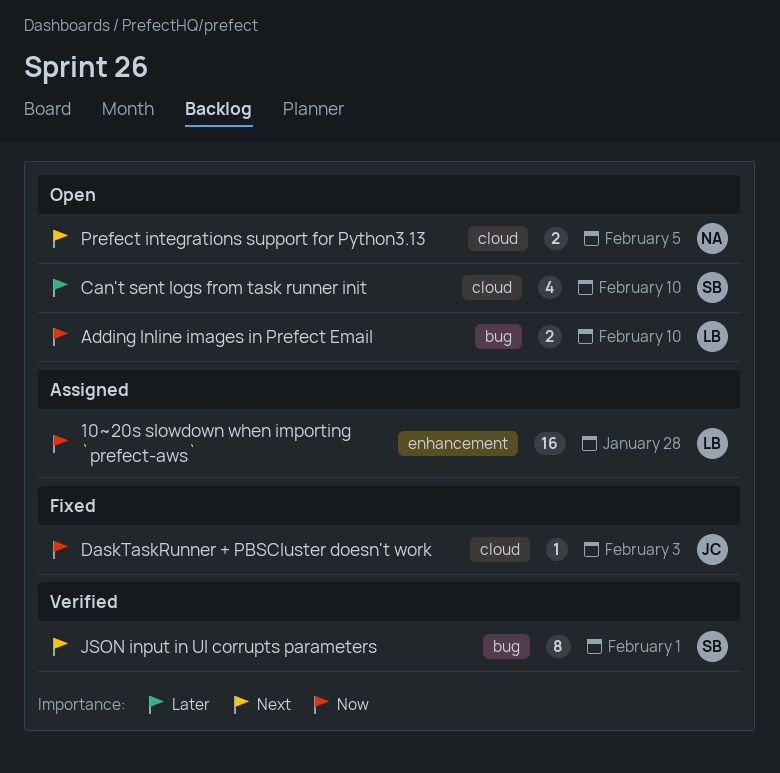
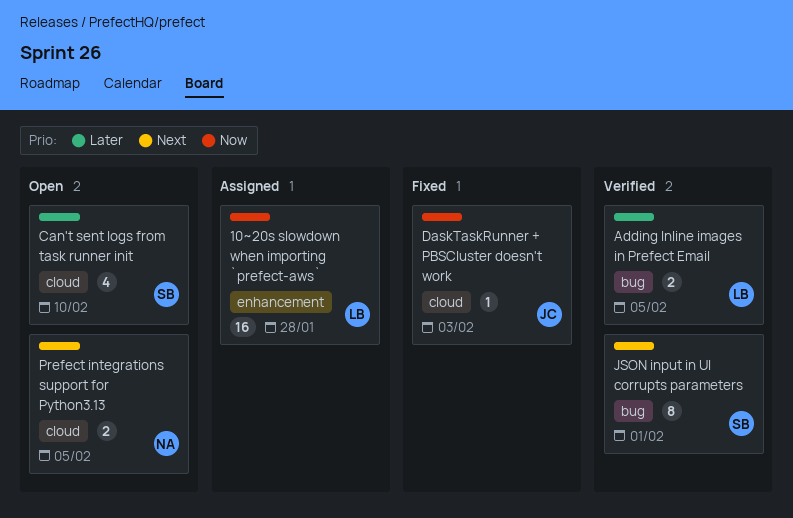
Adding Inline images in Prefect Email, status: Open -> Verified
Adding Inline images in Prefect Email, priority: Now -> Later
Adding Inline images in Prefect Email, due: Feb 10 -> Feb 5

